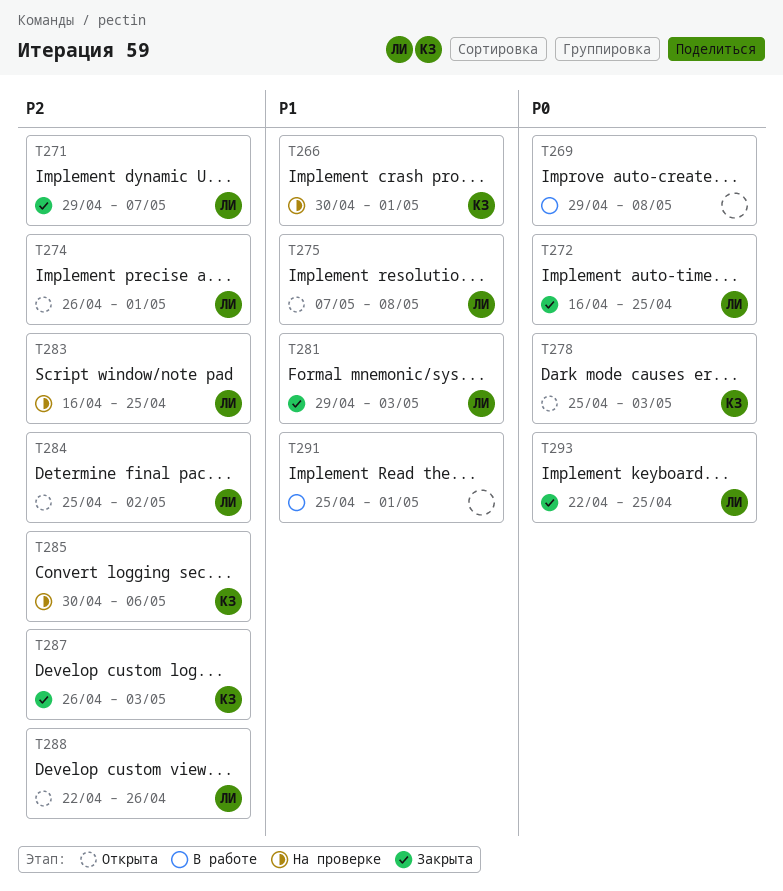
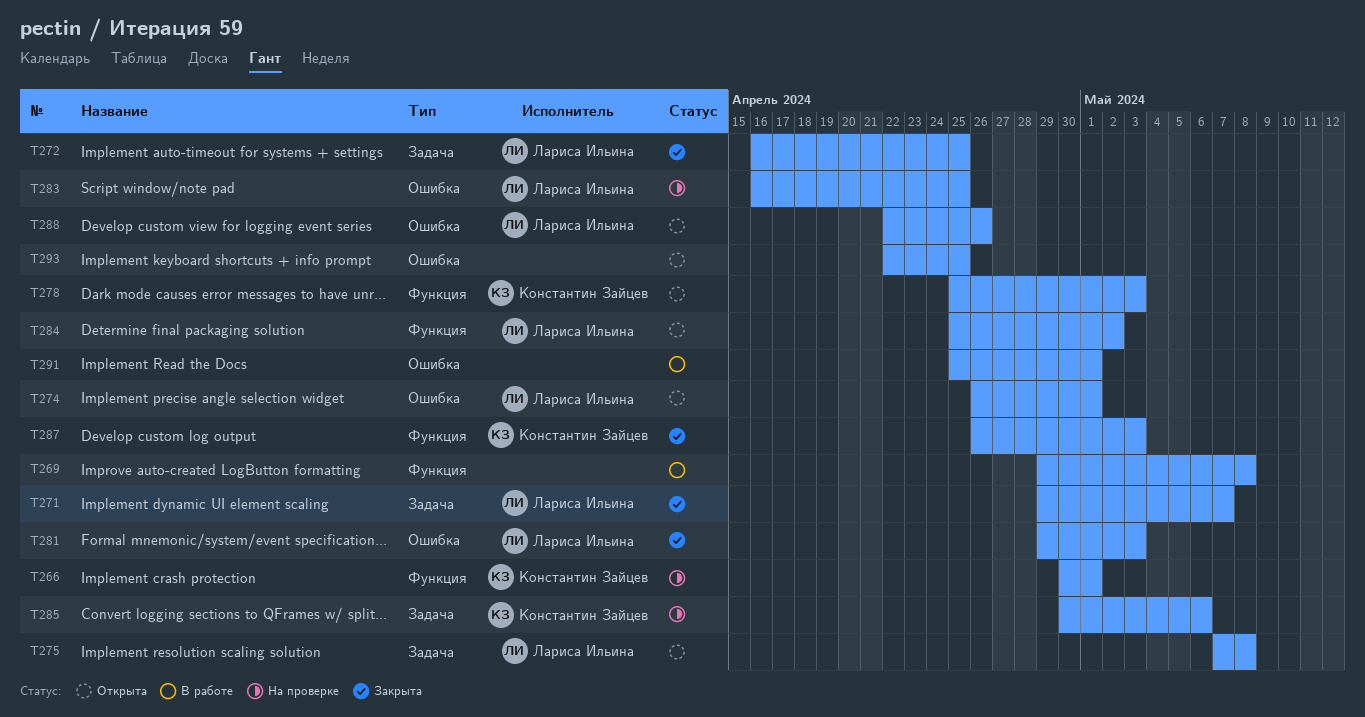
T293, status: Закрыта -> Открыта
T293, owner: Лариса Ильина -> none

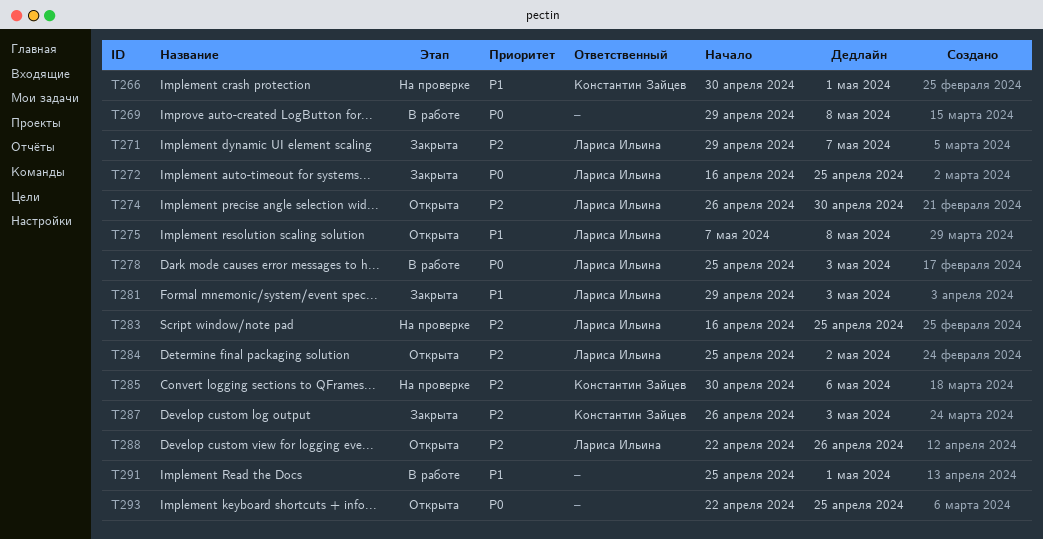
T274, due: May 1 -> Apr 30
T278, status: Открыта -> В работе
T278, owner: Константин Зайцев -> Лариса Ильина

